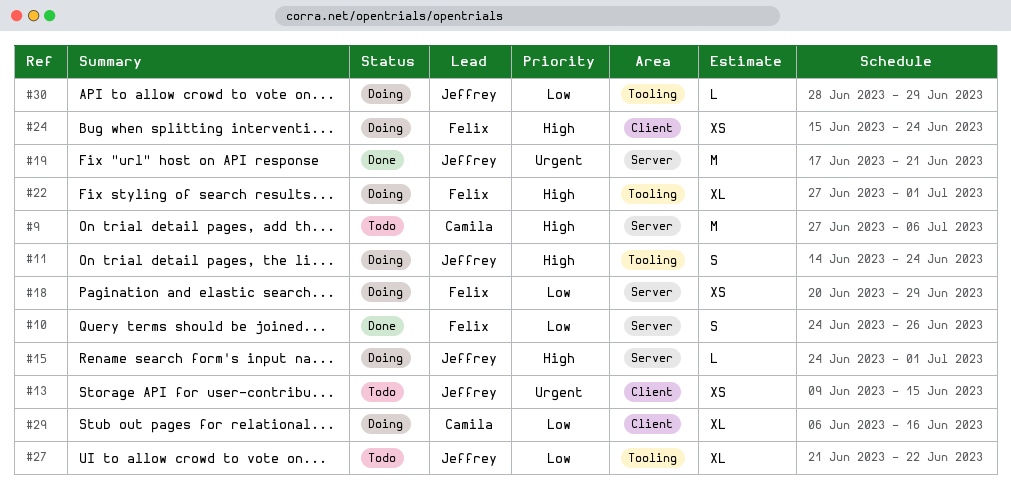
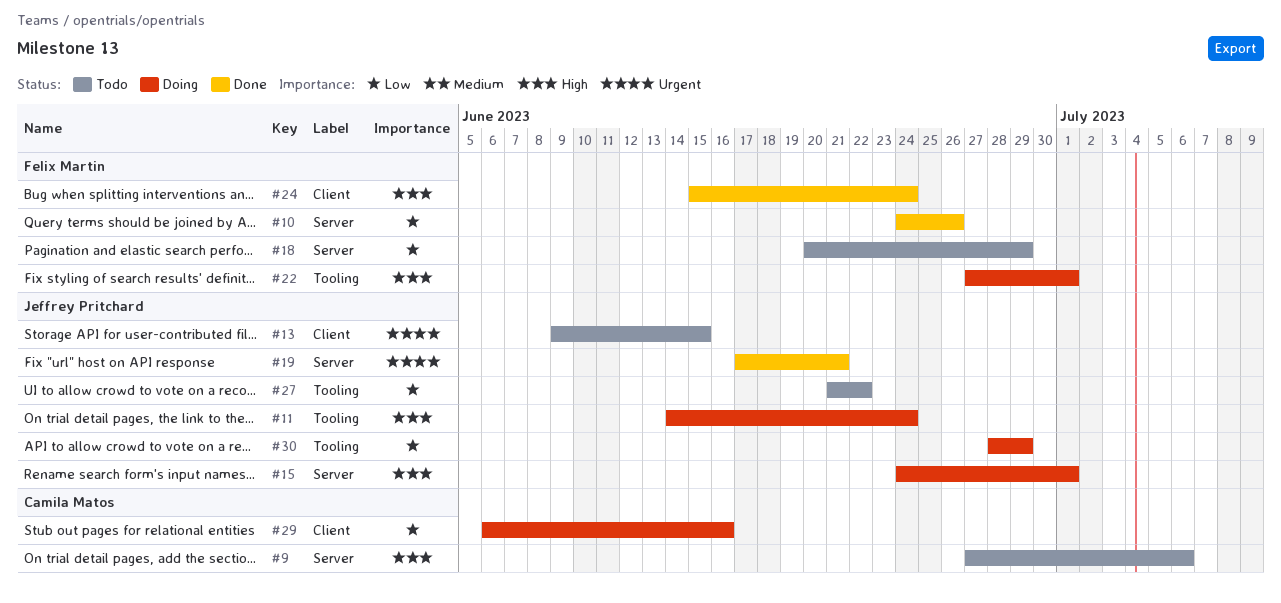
#18, status: Doing -> Todo
#24, status: Doing -> Done

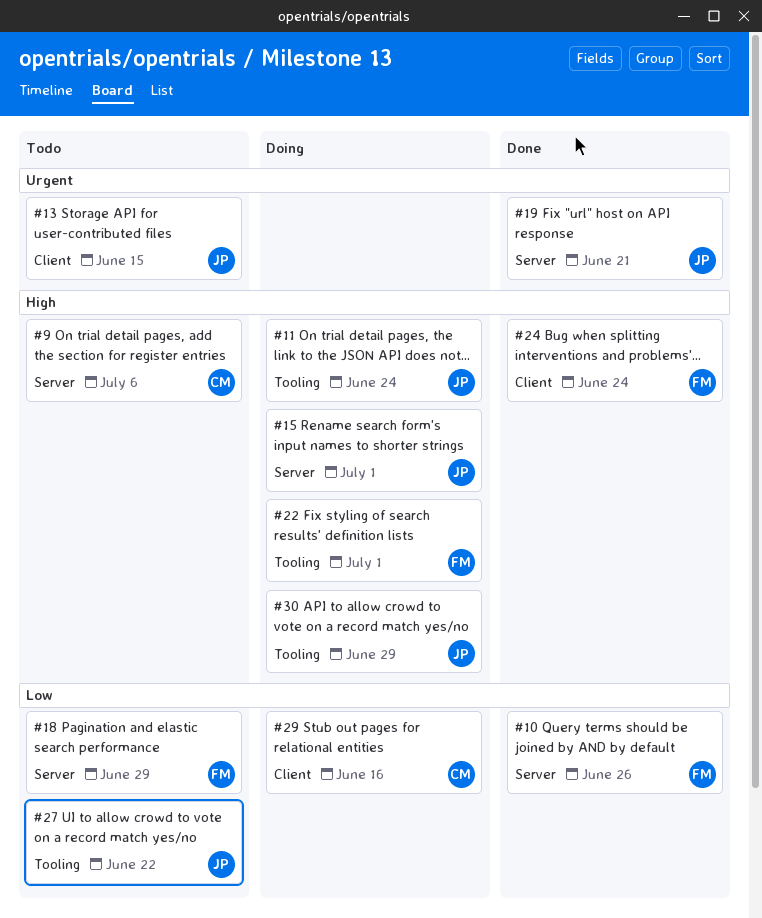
#30, priority: Low -> High

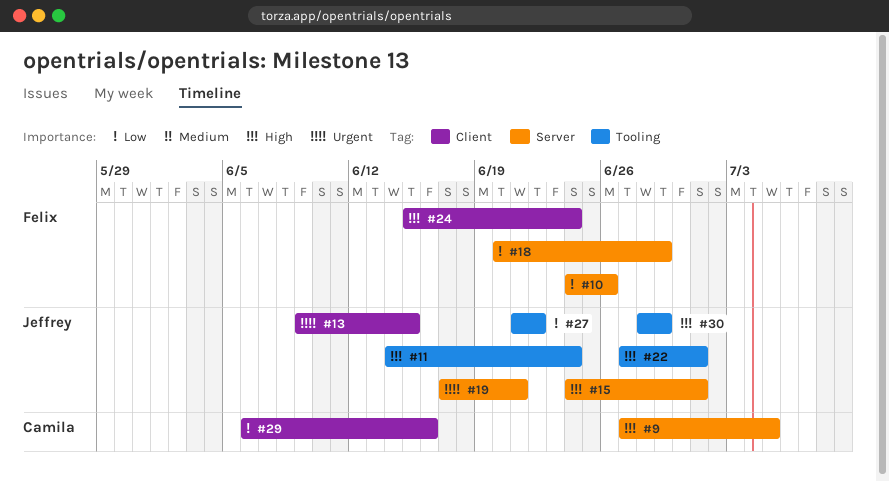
#9, due: Jul 6 -> Jul 5
#22, owner: Felix -> Jeffrey

